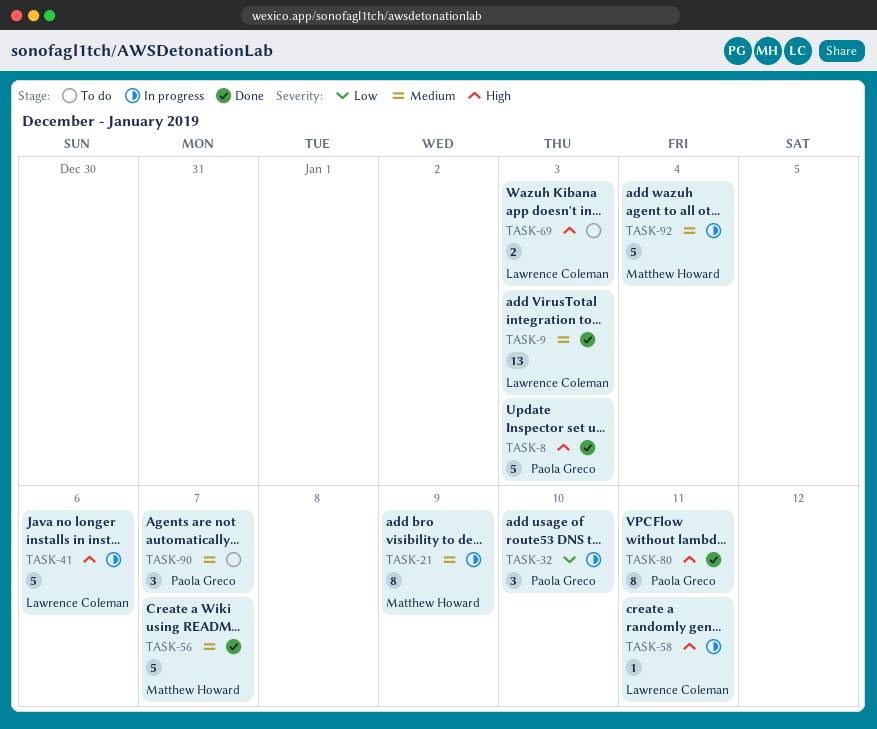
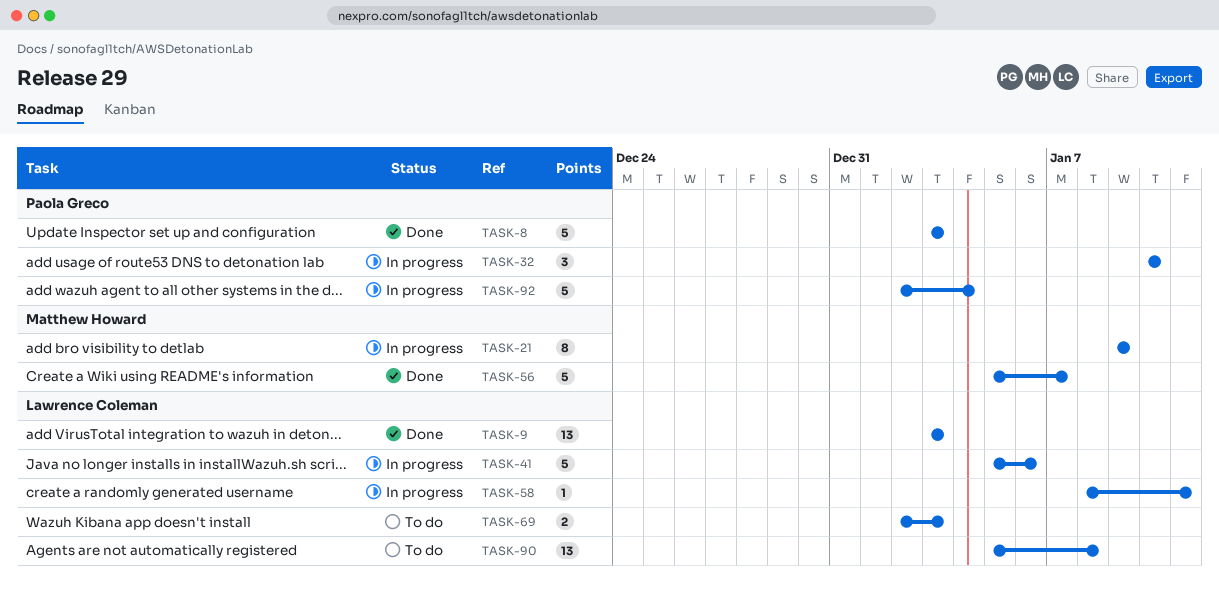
TASK-80: present -> none
TASK-90, owner: Paola Greco -> Lawrence Coleman
TASK-90, estimate: 3 -> 13
TASK-90, due: Jan 7 -> Jan 8
TASK-92, owner: Matthew Howard -> Paola Greco

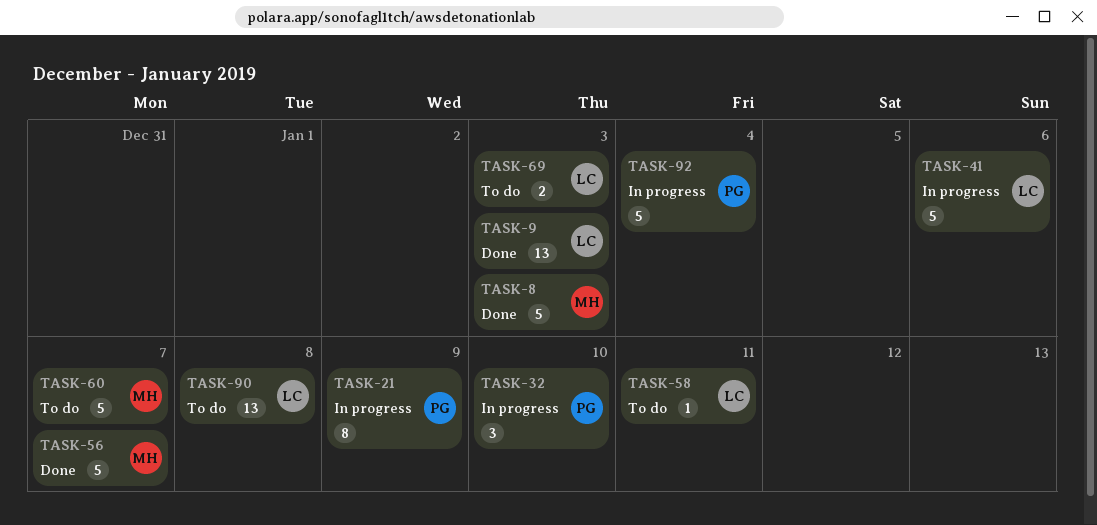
TASK-8, owner: Paola Greco -> Matthew Howard
TASK-21, owner: Matthew Howard -> Paola Greco
TASK-58, status: In progress -> To do
TASK-60: none -> present

